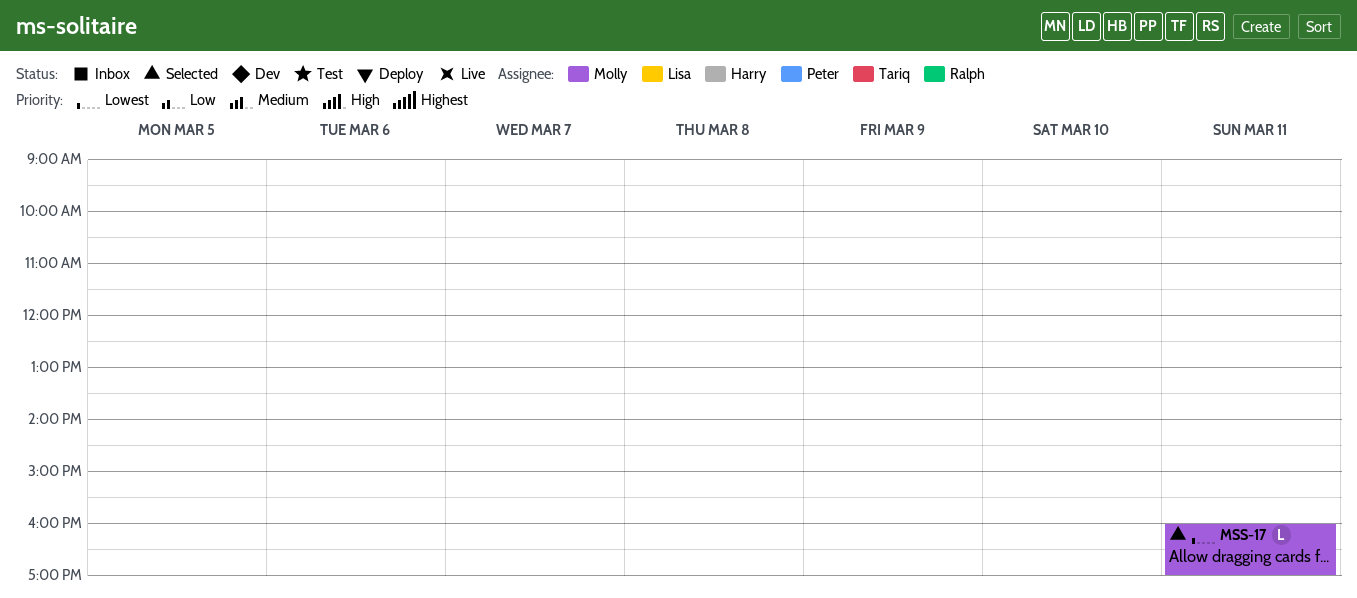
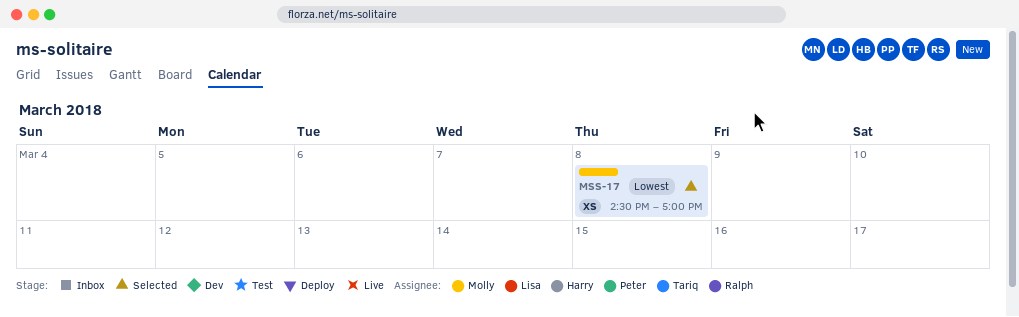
MSS-17, estimate: L -> XS
MSS-17, day: Mar 11 -> Mar 8
MSS-17, begins: 16:00 -> 14:30

